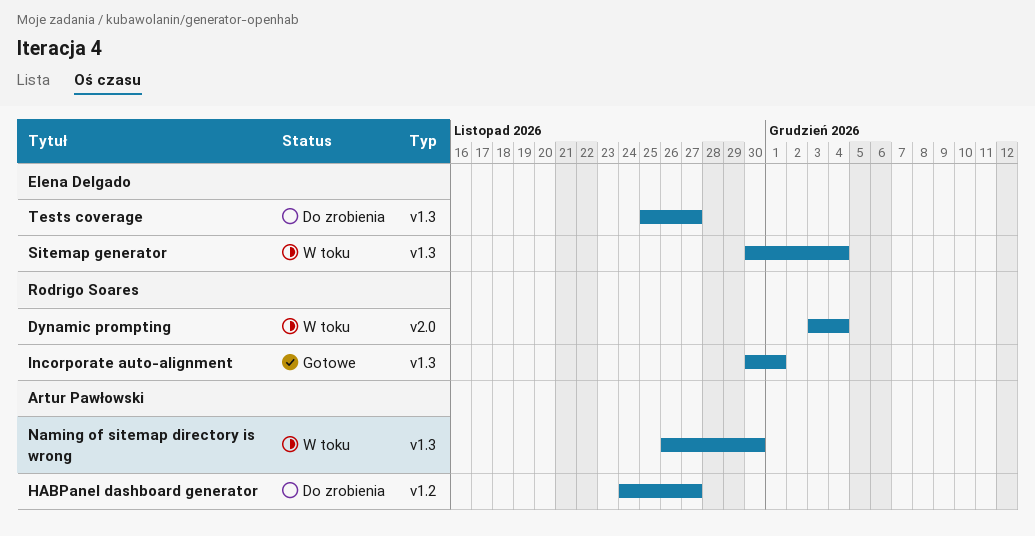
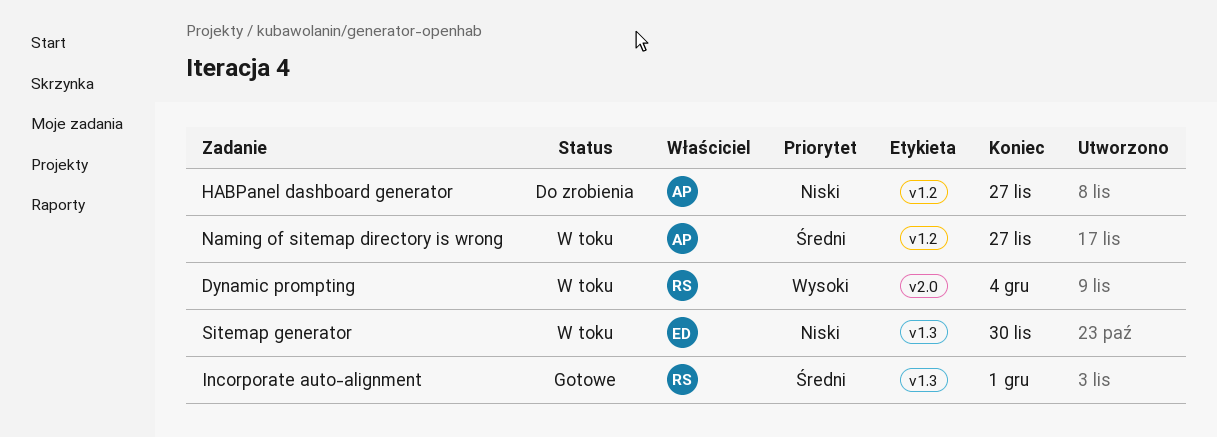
Naming of sitemap directory is wrong, label: v1.3 -> v1.2
Naming of sitemap directory is wrong, due: Nov 30 -> Nov 27
Sitemap generator, due: Dec 4 -> Nov 30
Tests coverage: present -> none

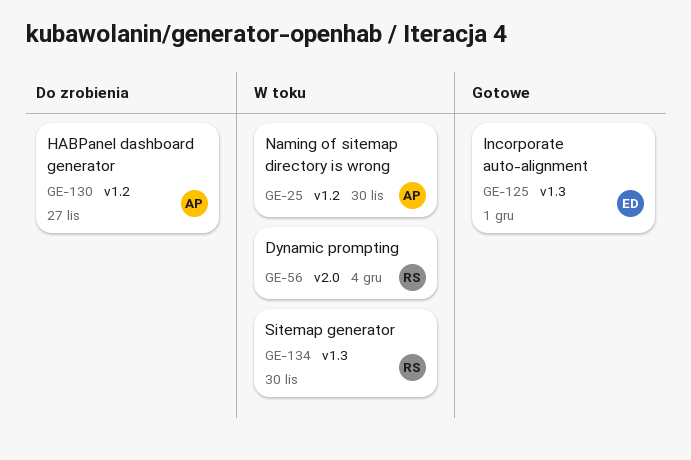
Incorporate auto-alignment, owner: RS -> ED
Naming of sitemap directory is wrong, due: Nov 27 -> Nov 30
Sitemap generator, owner: ED -> RS

